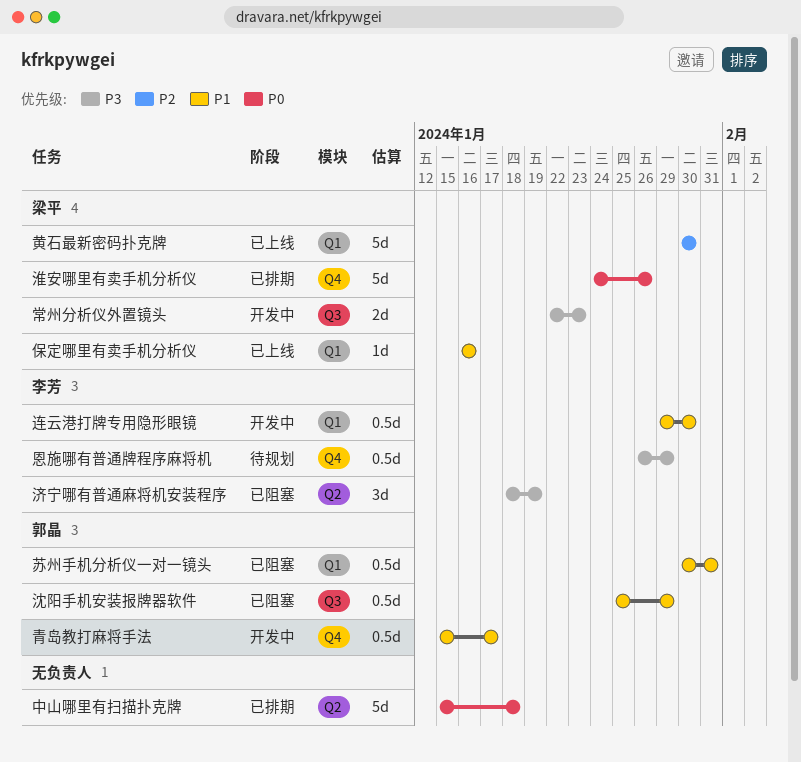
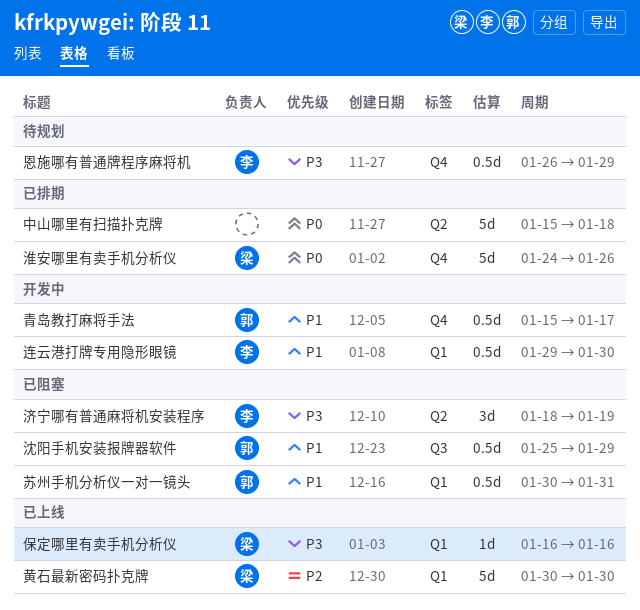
保定哪里有卖手机分析仪, priority: P1 -> P3
常州分析仪外置镜头: present -> none

